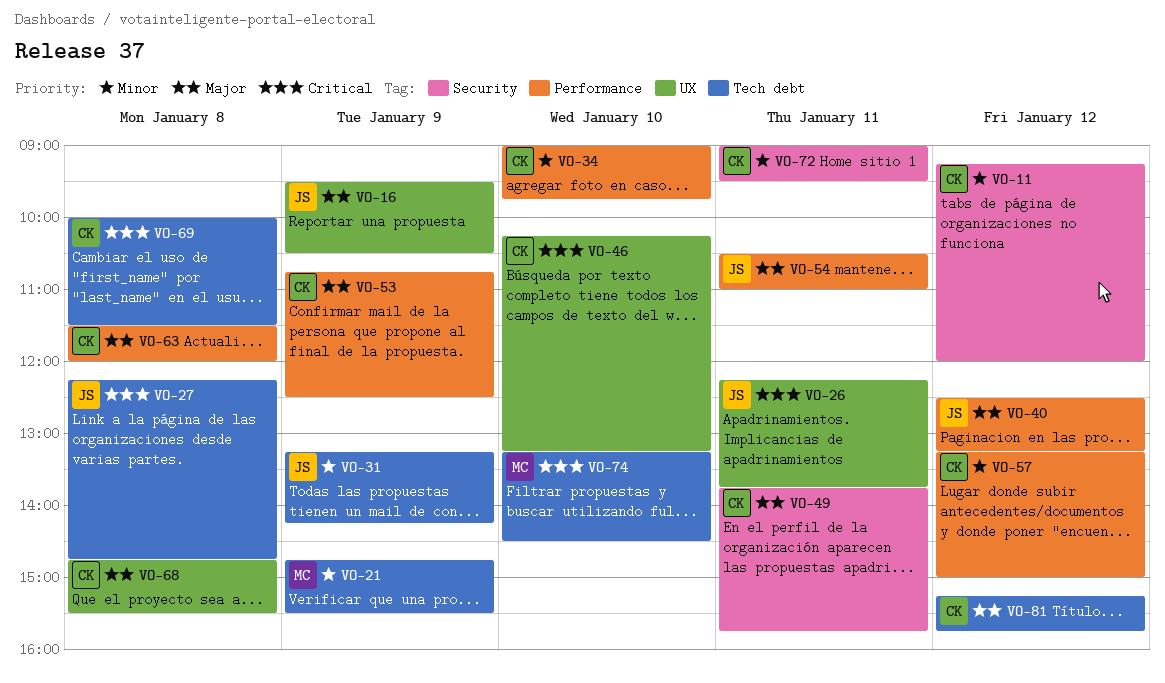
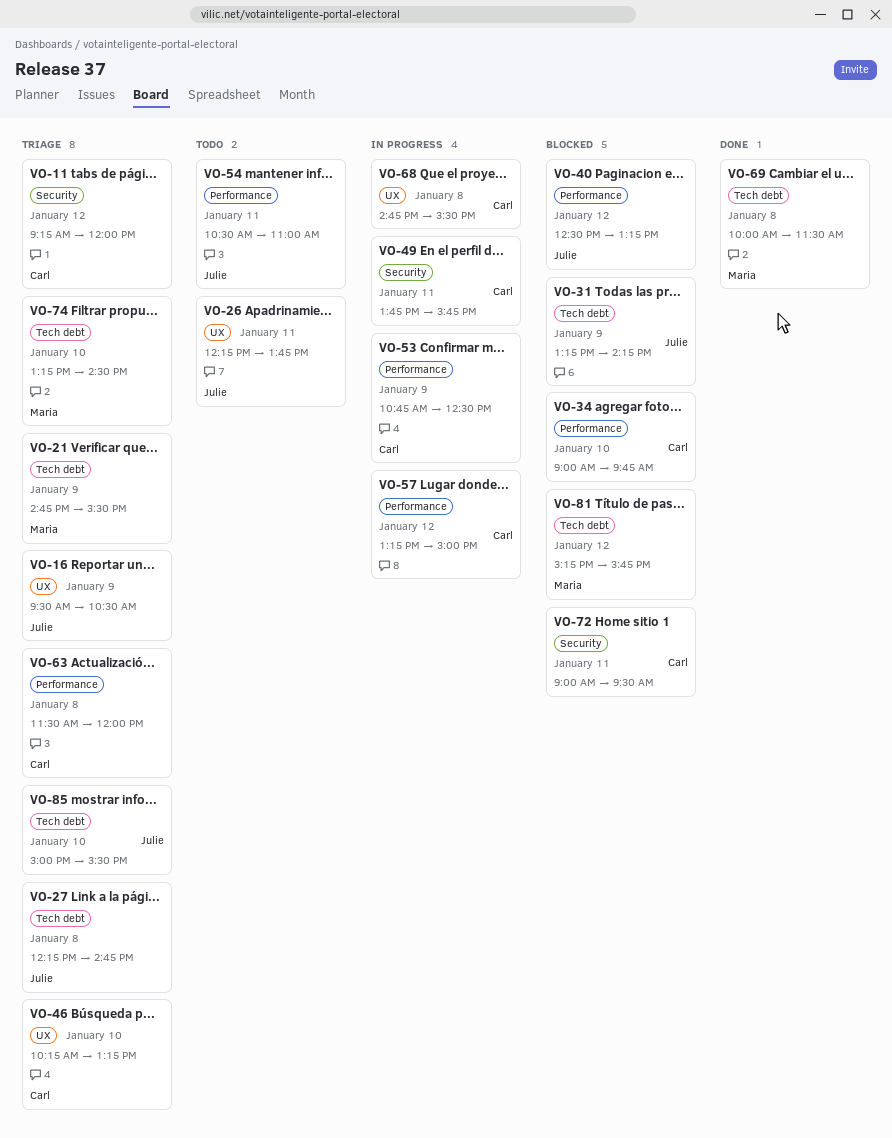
VO-69, owner: Carl -> Maria
VO-81, owner: Carl -> Maria
VO-85: none -> present

